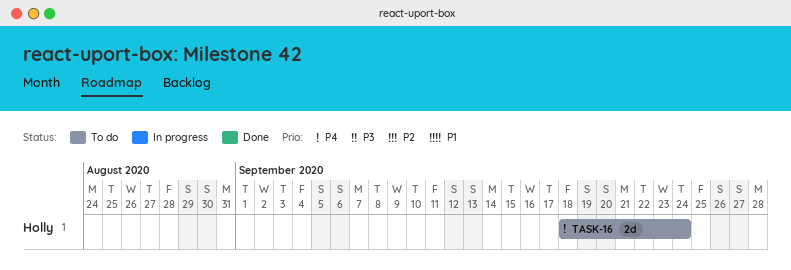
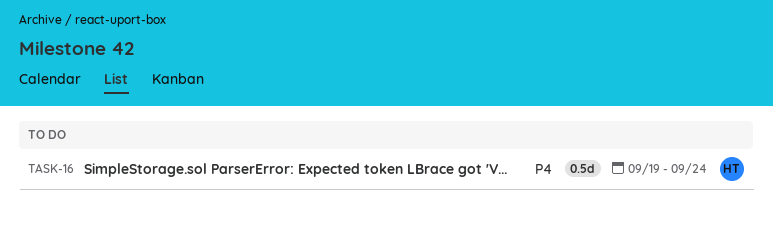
TASK-16, estimate: 2d -> 0.5d
TASK-16, start: Sep 18 -> Sep 19

